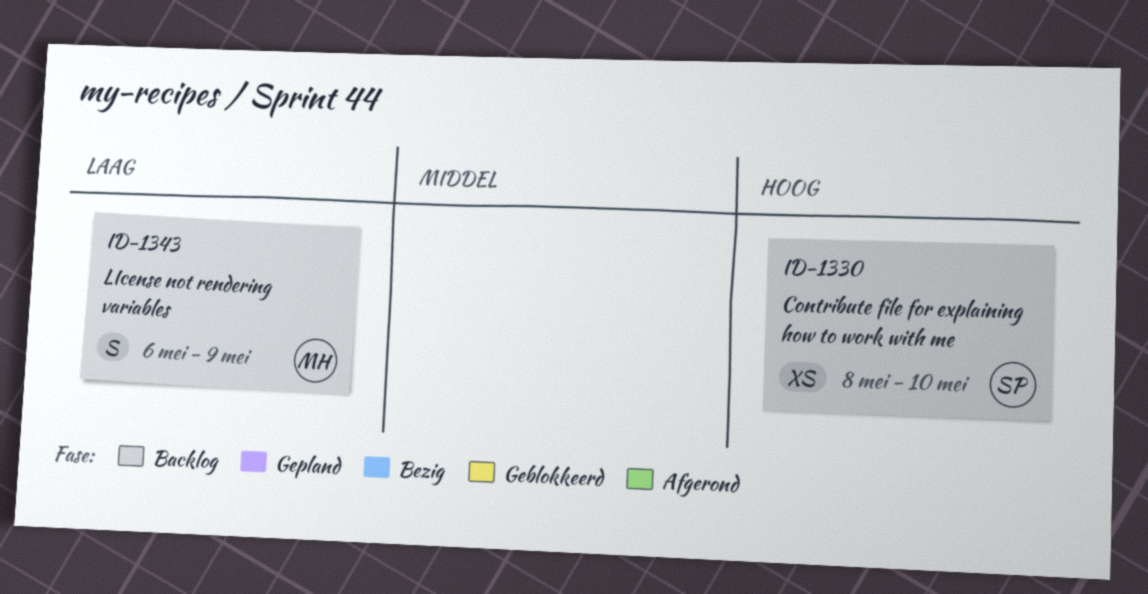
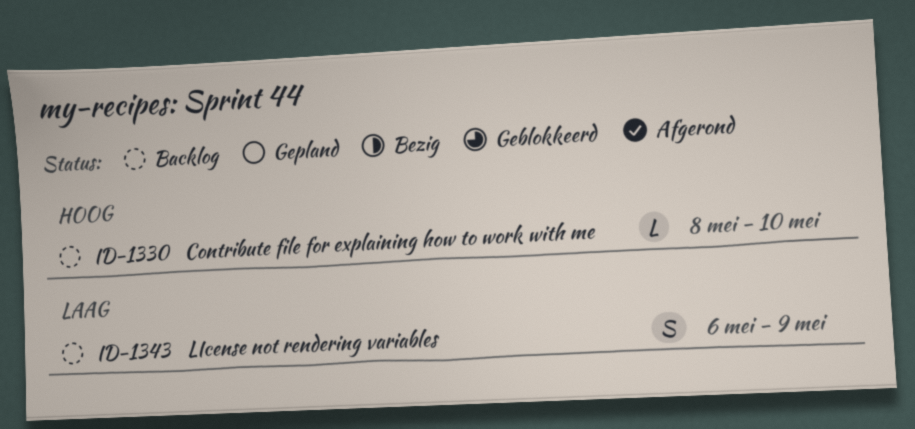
ID-1330, estimate: XS -> L

